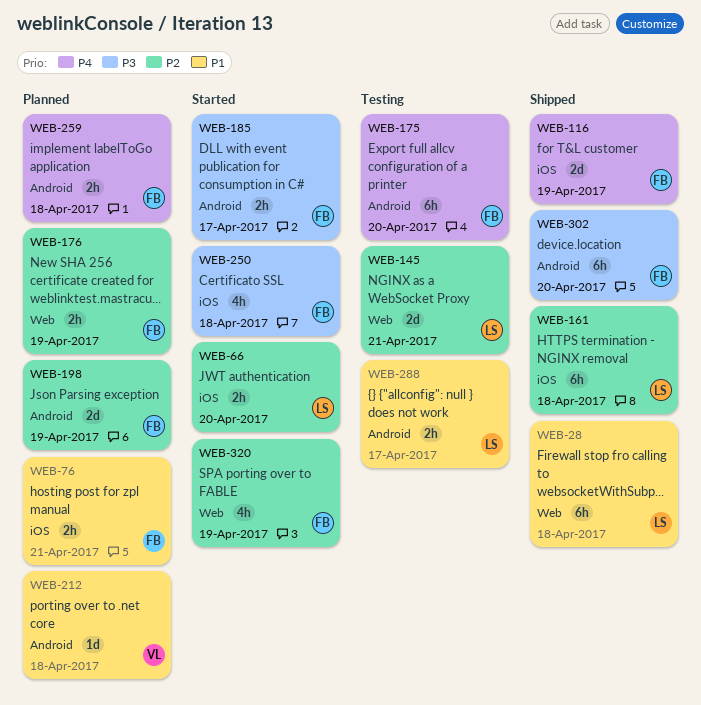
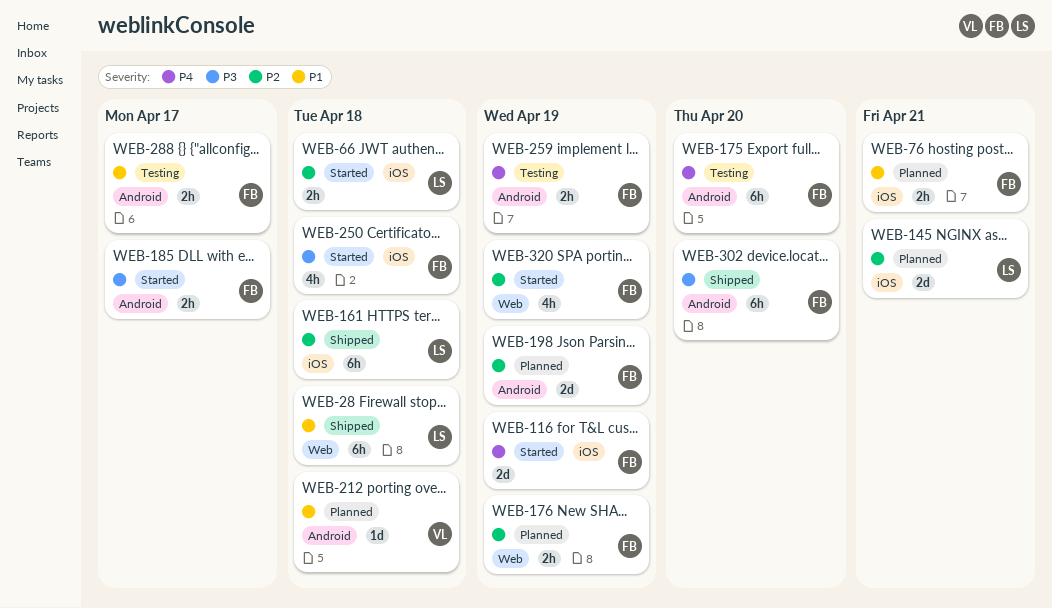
WEB-66, due: Apr 20 -> Apr 18
WEB-116, status: Shipped -> Started
WEB-145, status: Testing -> Planned
WEB-145, label: Web -> iOS
WEB-259, status: Planned -> Testing
WEB-259, due: Apr 18 -> Apr 19
WEB-288, owner: LS -> FB

